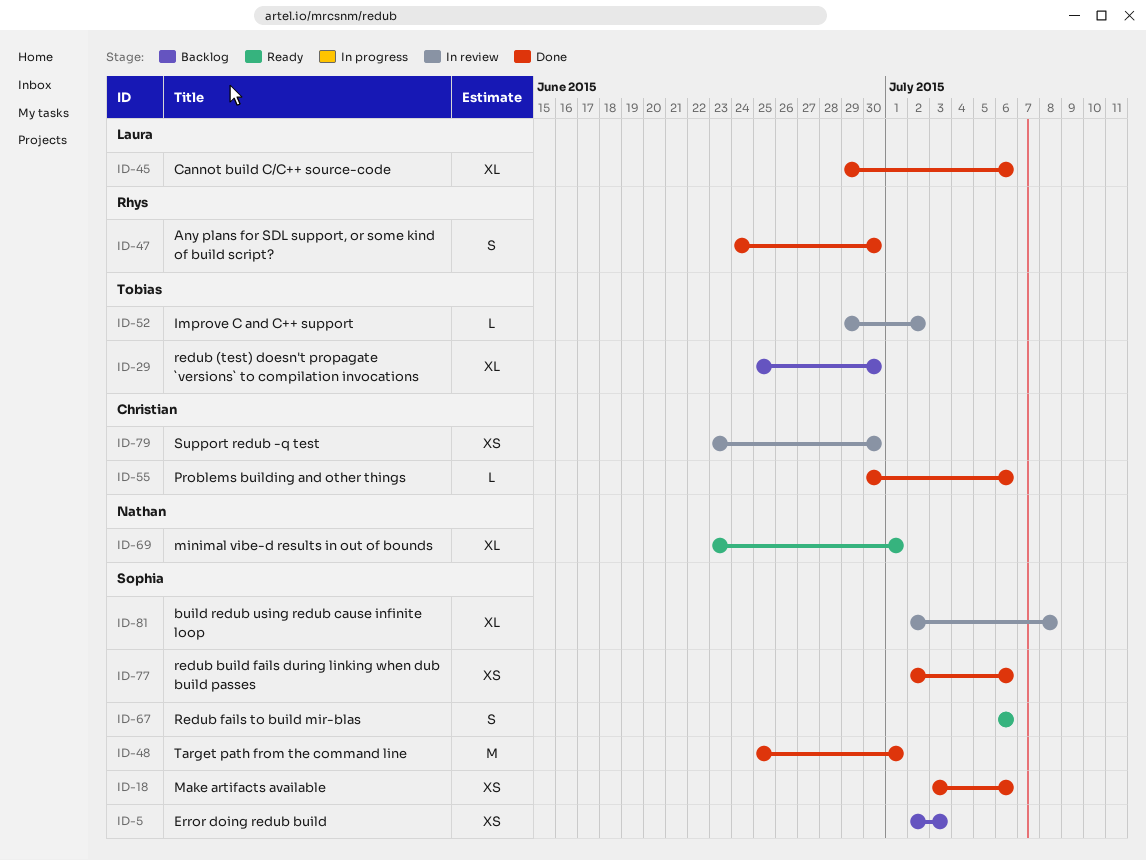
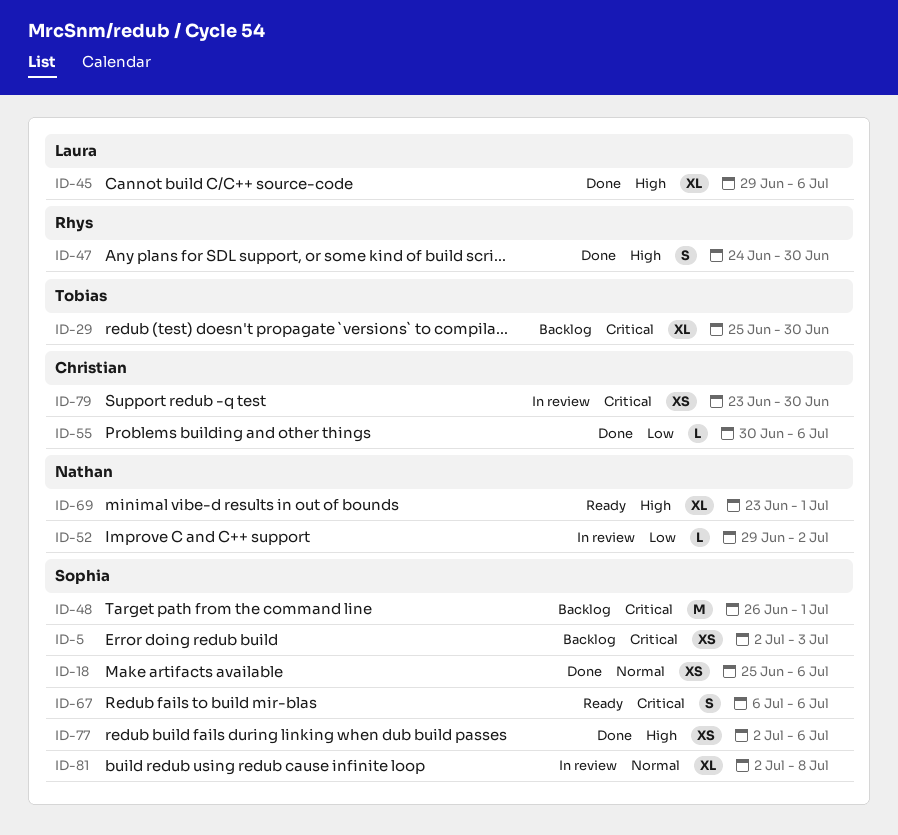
ID-18, start: Jul 3 -> Jun 25
ID-48, status: Done -> Backlog
ID-48, start: Jun 25 -> Jun 26
ID-52, owner: Tobias -> Nathan

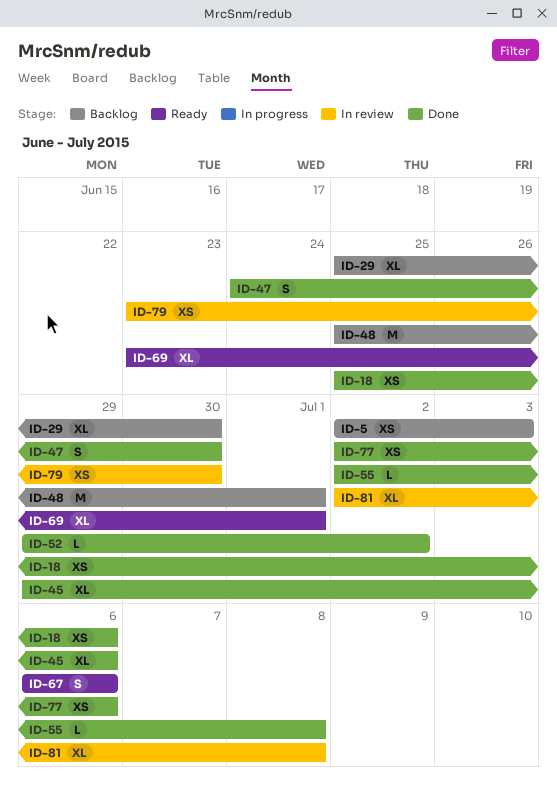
ID-48, start: Jun 26 -> Jun 25
ID-52, status: In review -> Done
ID-55, start: Jun 30 -> Jul 2
ID-55, due: Jul 6 -> Jul 8

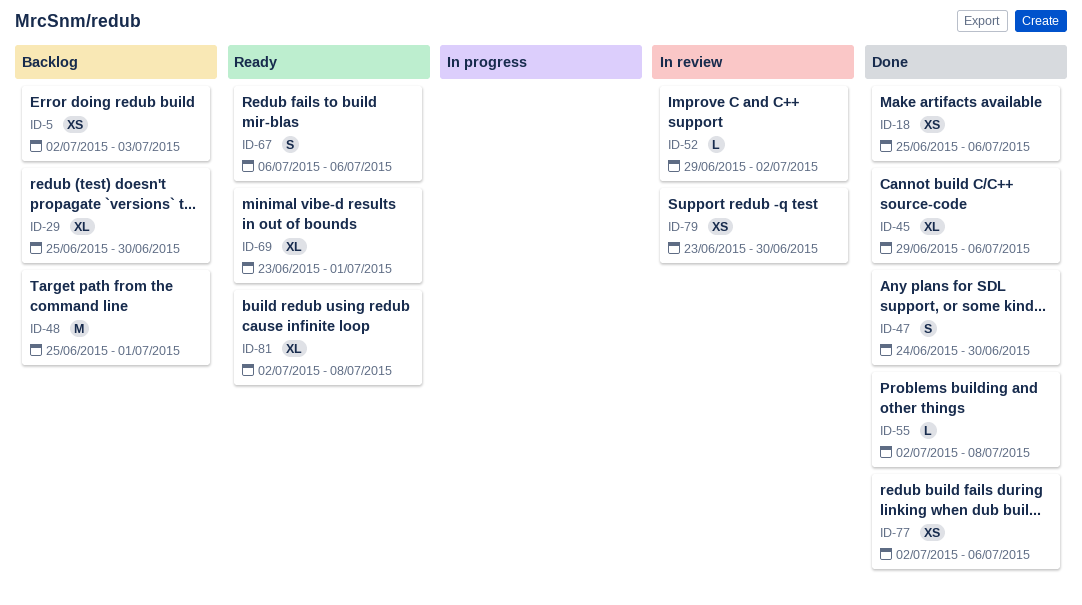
ID-52, status: Done -> In review
ID-81, status: In review -> Ready

